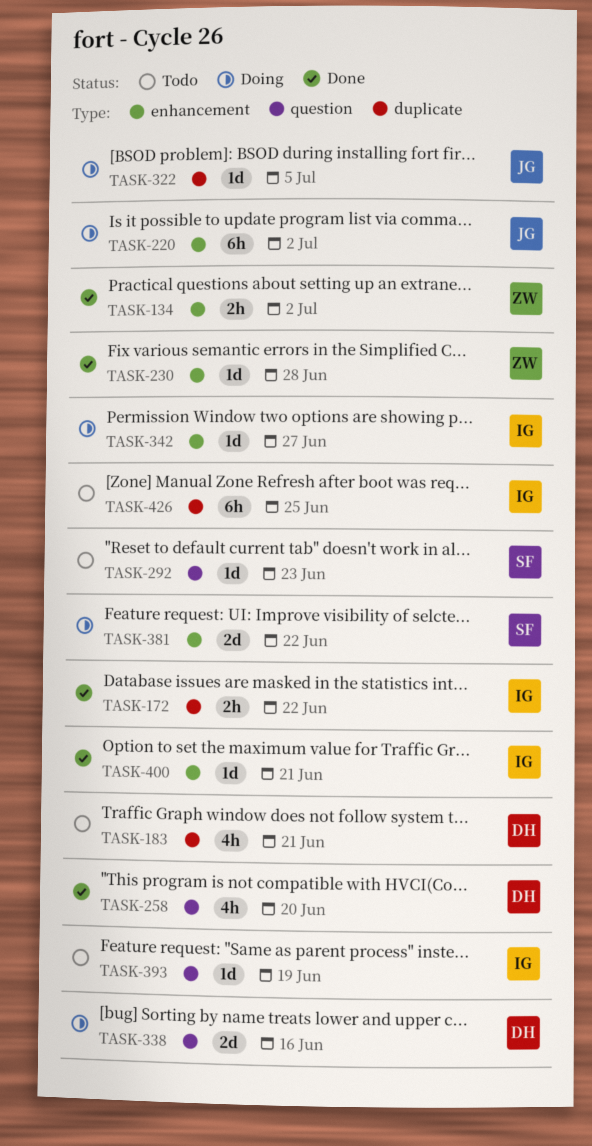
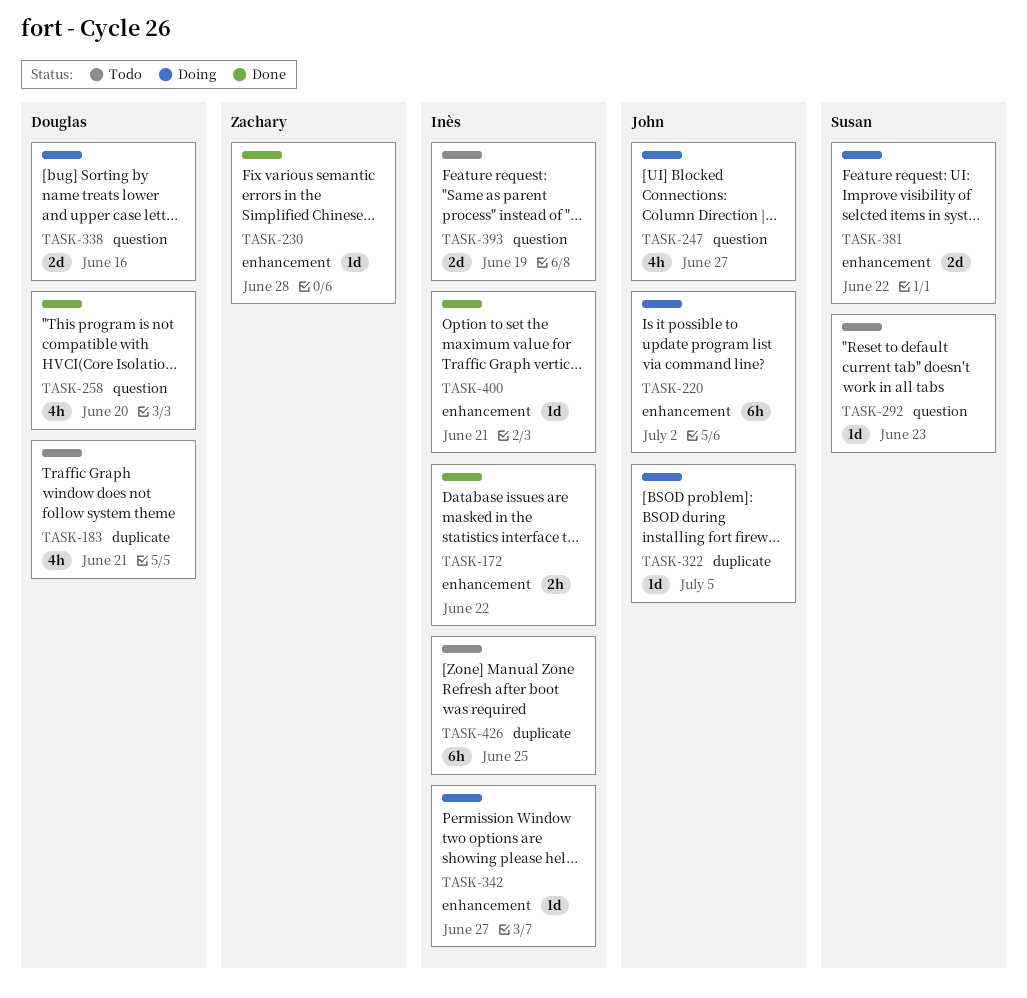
TASK-134: present -> none
TASK-172, label: duplicate -> enhancement
TASK-247: none -> present
TASK-393, estimate: 1d -> 2d

